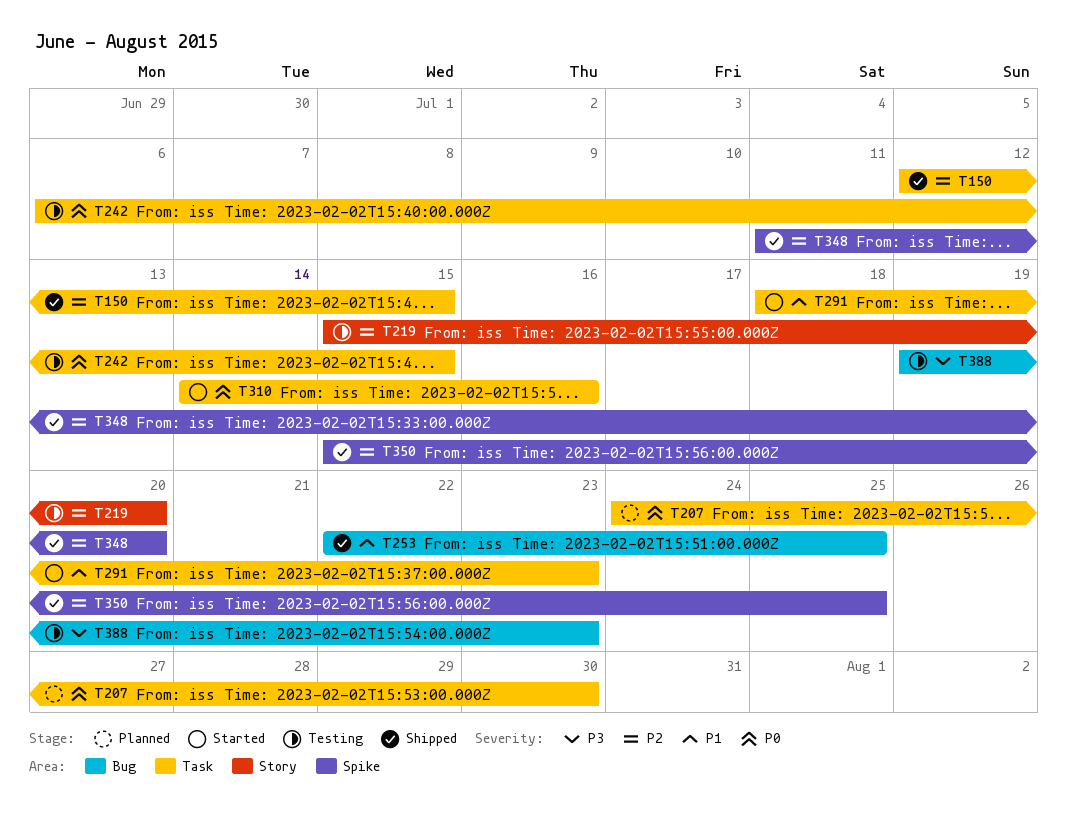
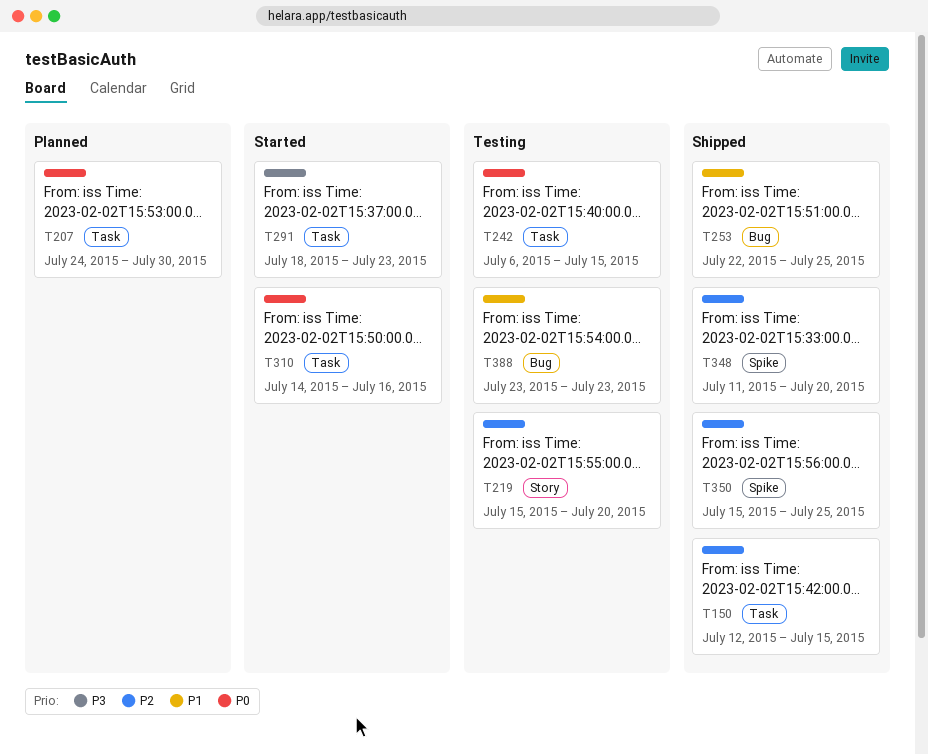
T291, priority: P1 -> P3
T388, priority: P3 -> P1
T388, start: Jul 19 -> Jul 23

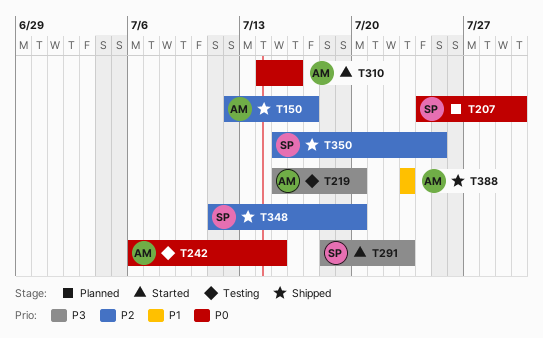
T150, due: Jul 15 -> Jul 17
T219, priority: P2 -> P3
T253: present -> none
T388, status: Testing -> Shipped

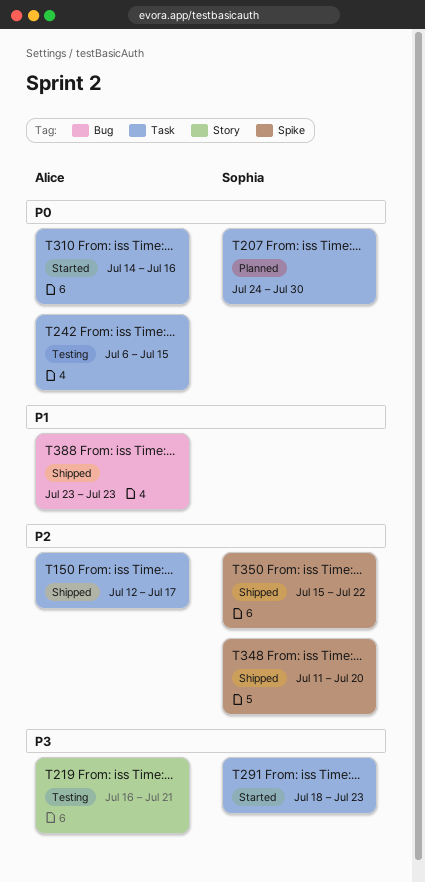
T219, start: Jul 15 -> Jul 16
T219, due: Jul 20 -> Jul 21
T350, due: Jul 25 -> Jul 22

